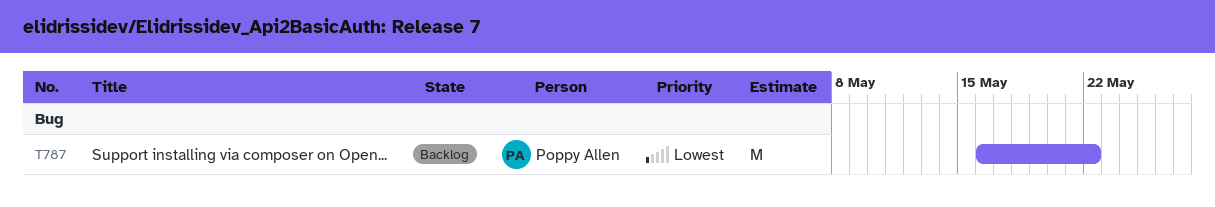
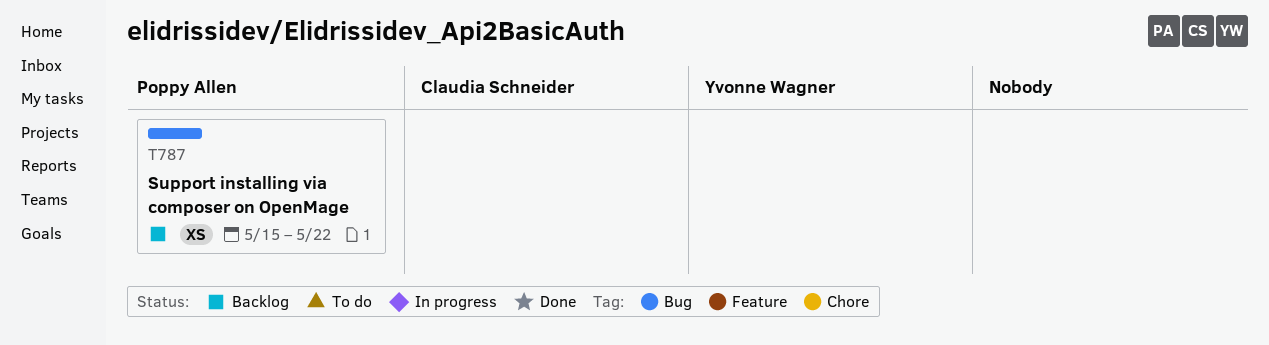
T787, estimate: M -> XS
T787, start: May 16 -> May 15

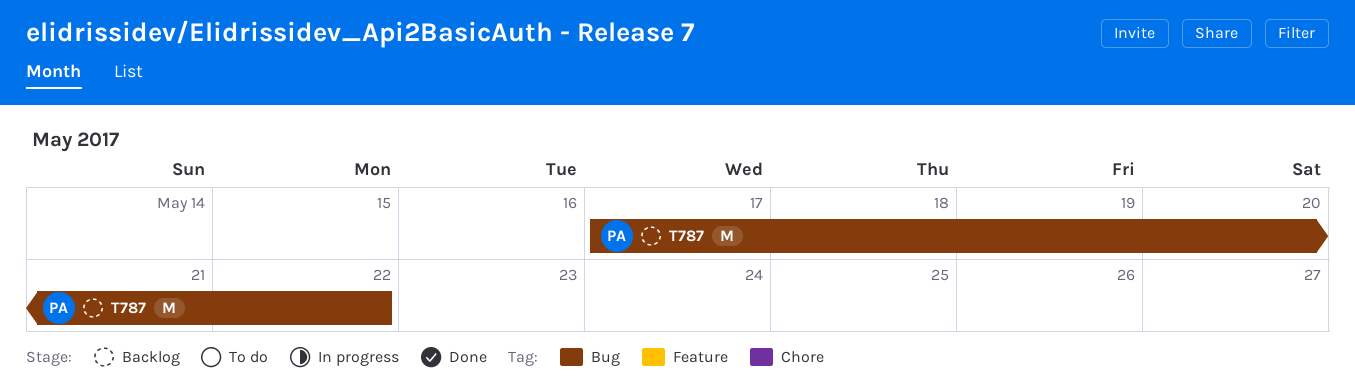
T787, estimate: XS -> M
T787, start: May 15 -> May 17

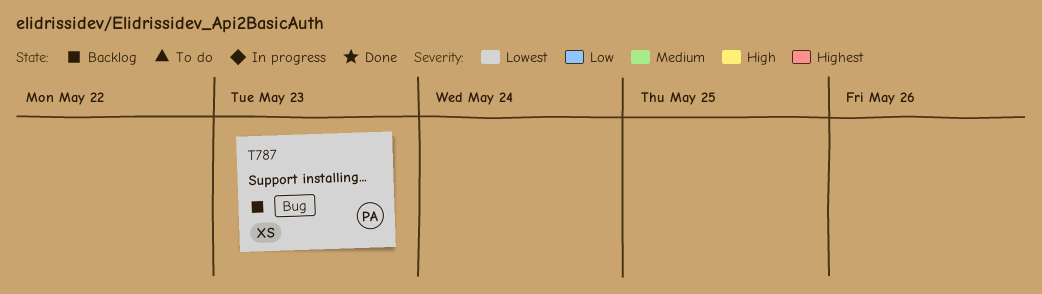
T787, estimate: M -> XS
T787, due: May 22 -> May 23

